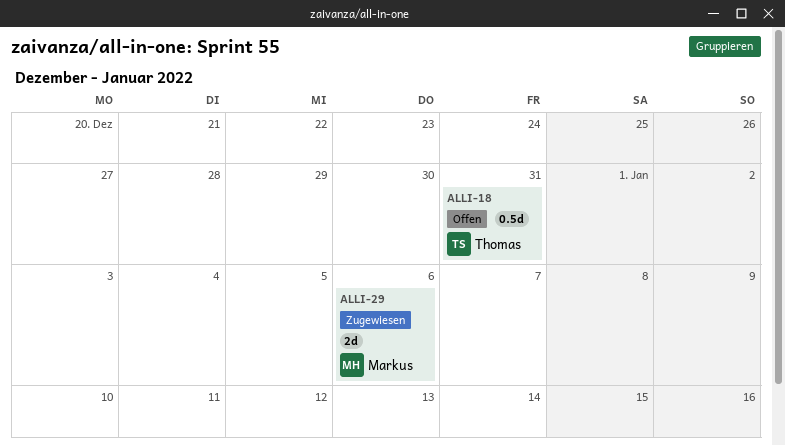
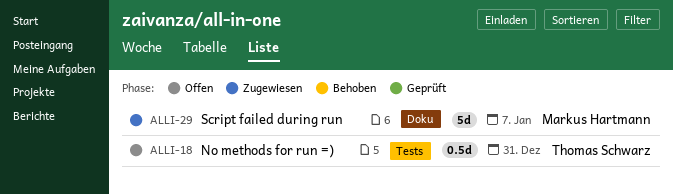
ALLI-29, estimate: 2d -> 5d
ALLI-29, due: Jan 6 -> Jan 7

